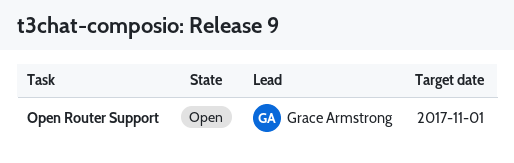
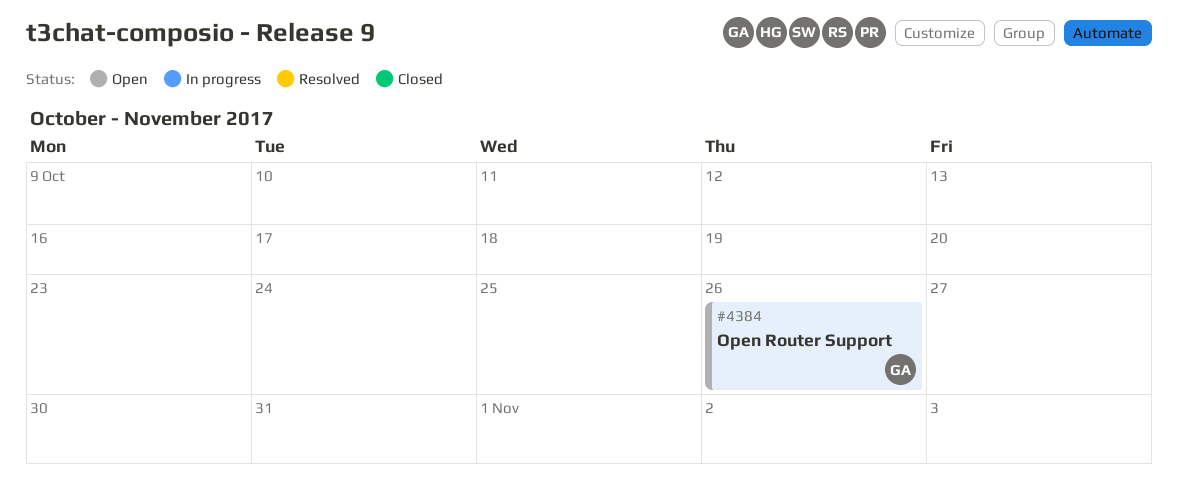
Open Router Support, due: Nov 1 -> Oct 26

